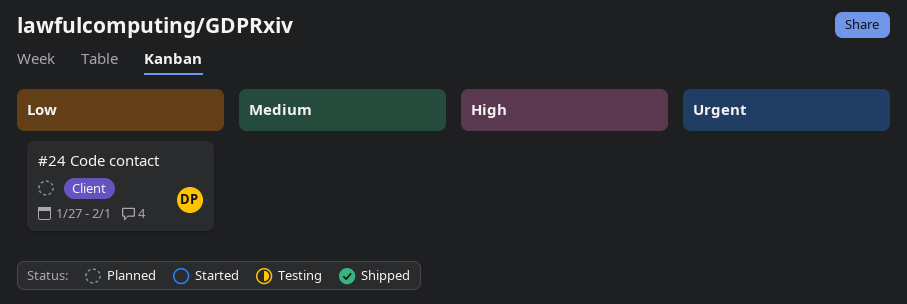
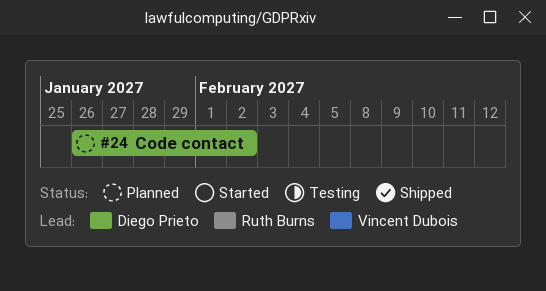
#24, start: Jan 27 -> Jan 26
#24, due: Feb 1 -> Feb 2

